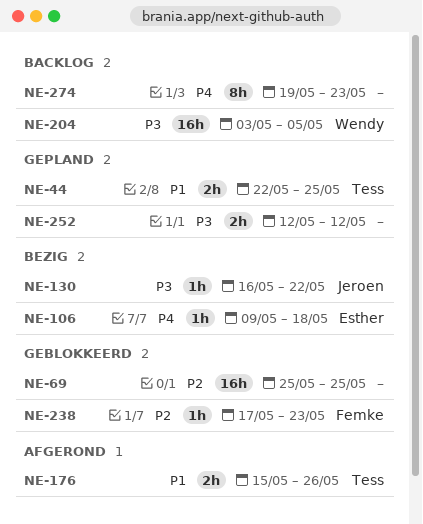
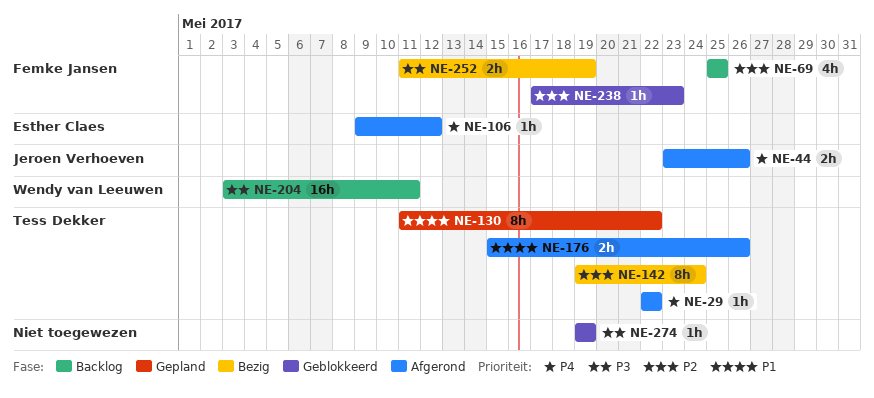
NE-29: none -> present
NE-44, status: Gepland -> Afgerond
NE-44, owner: Tess Dekker -> Jeroen Verhoeven
NE-44, priority: P1 -> P4
NE-44, start: May 22 -> May 23
NE-44, due: May 25 -> May 26
NE-69, status: Geblokkeerd -> Backlog
NE-69, owner: none -> Femke Jansen
NE-69, estimate: 16h -> 4h
NE-106, status: Bezig -> Afgerond
NE-106, due: May 18 -> May 12
NE-130, status: Bezig -> Gepland
NE-130, owner: Jeroen Verhoeven -> Tess Dekker
NE-130, priority: P3 -> P1
NE-130, estimate: 1h -> 8h
NE-130, start: May 16 -> May 11
NE-142: none -> present
NE-204, due: May 5 -> May 11
NE-252, status: Gepland -> Bezig
NE-252, owner: none -> Femke Jansen
NE-252, start: May 12 -> May 11
NE-252, due: May 12 -> May 19
NE-274, status: Backlog -> Geblokkeerd
NE-274, priority: P4 -> P3
NE-274, estimate: 8h -> 1h
NE-274, due: May 23 -> May 19

